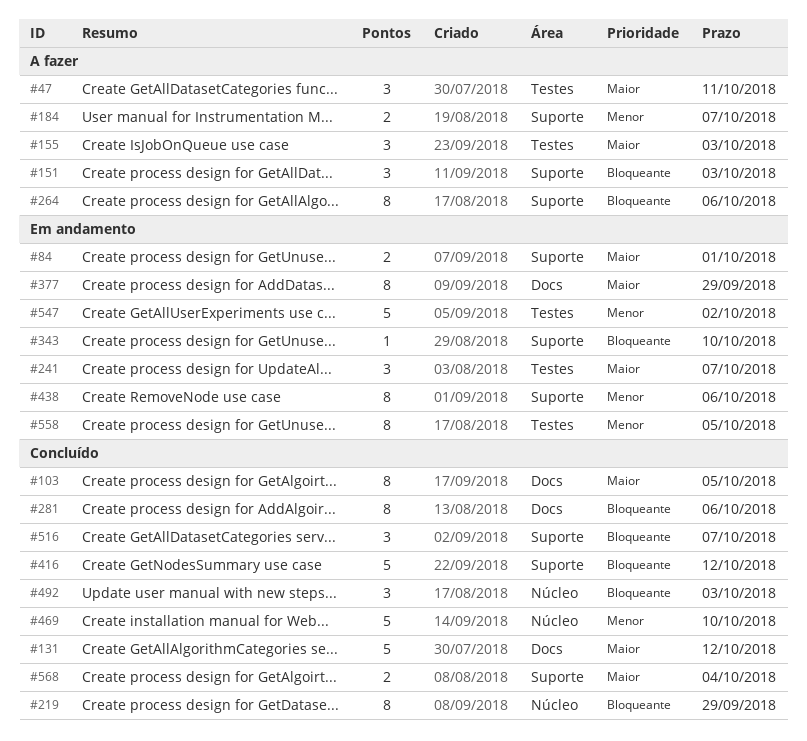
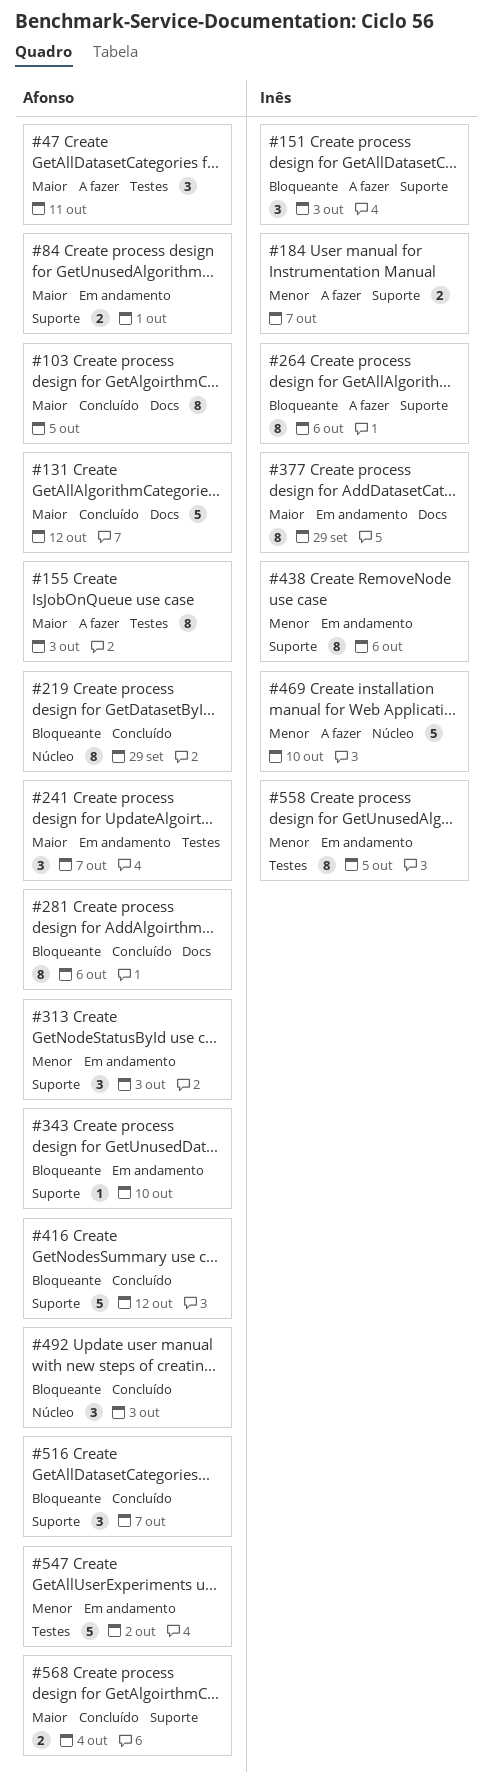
#155, estimate: 3 -> 8
#313: none -> present
#469, status: Concluído -> A fazer

